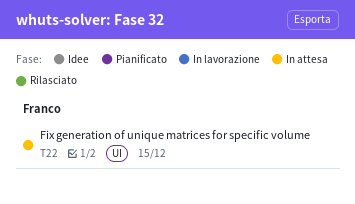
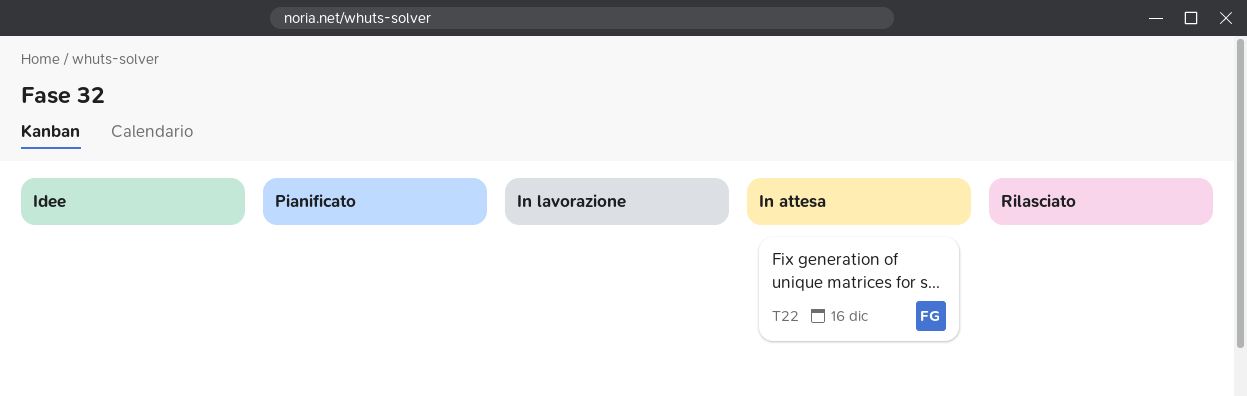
T22, due: Dec 15 -> Dec 16

